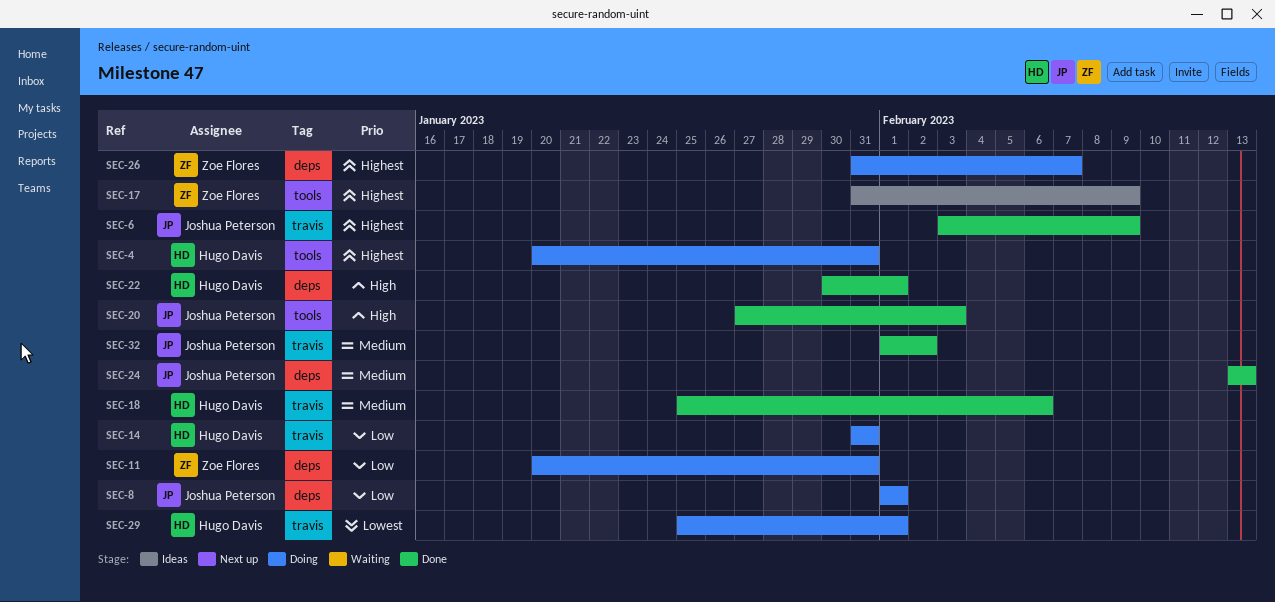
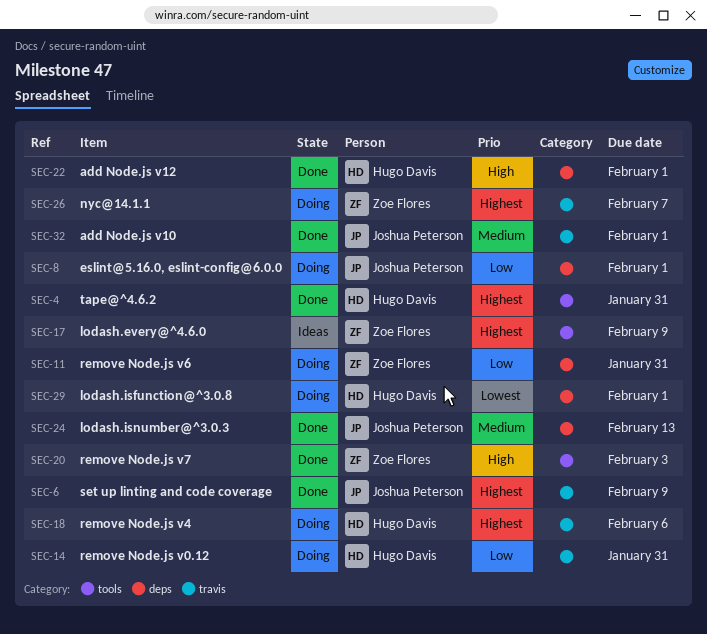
SEC-4, status: Doing -> Done
SEC-18, status: Done -> Doing
SEC-18, priority: Medium -> Highest
SEC-20, owner: Joshua Peterson -> Zoe Flores
SEC-26, label: deps -> travis
SEC-29, label: travis -> deps
SEC-32, due: Feb 2 -> Feb 1

